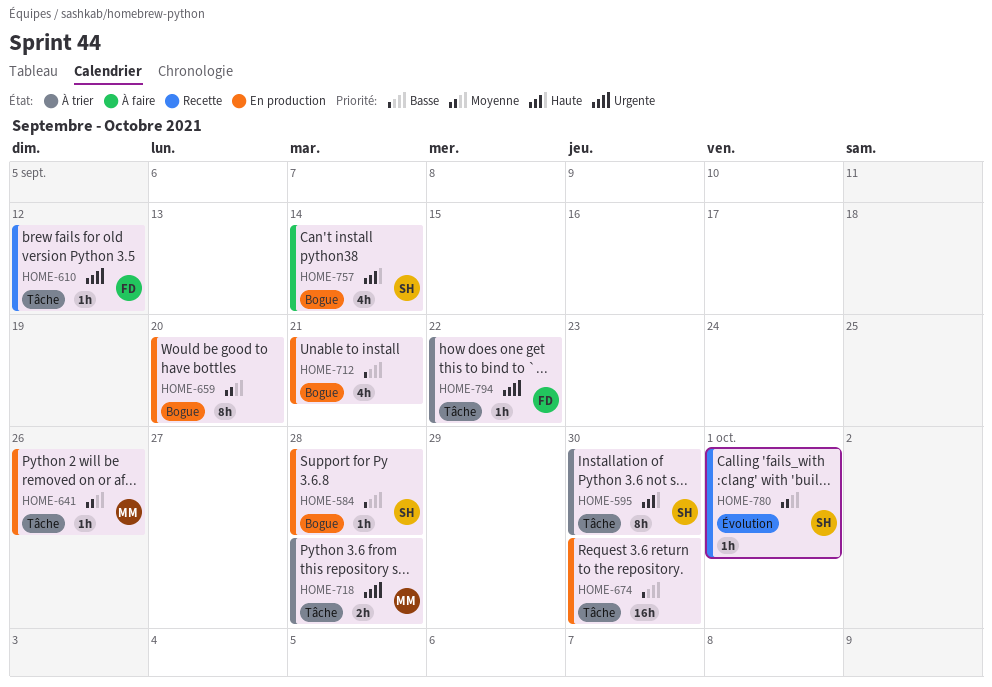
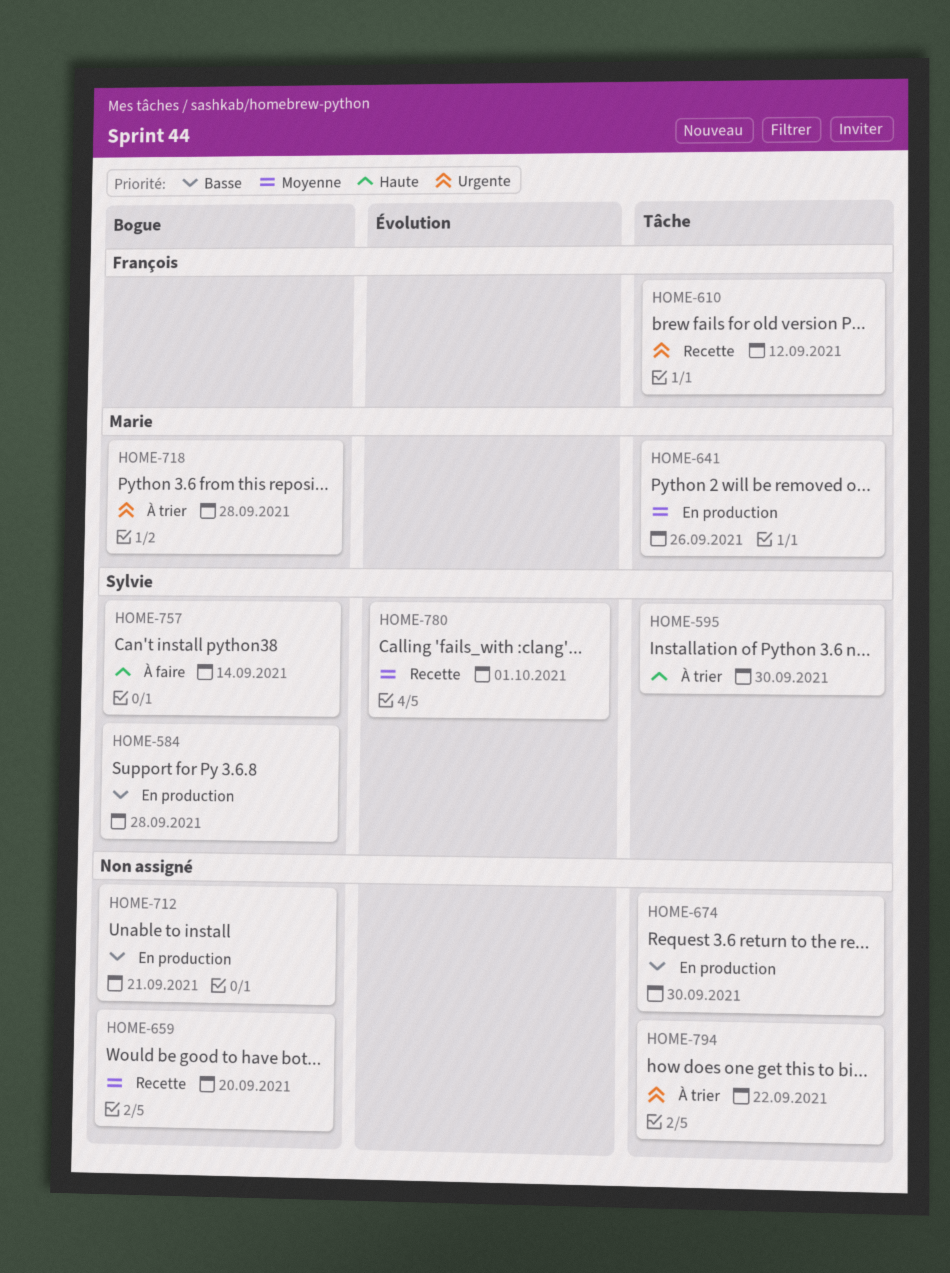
HOME-659, status: En production -> Recette
HOME-718, label: Tâche -> Bogue
HOME-794, owner: François -> none

